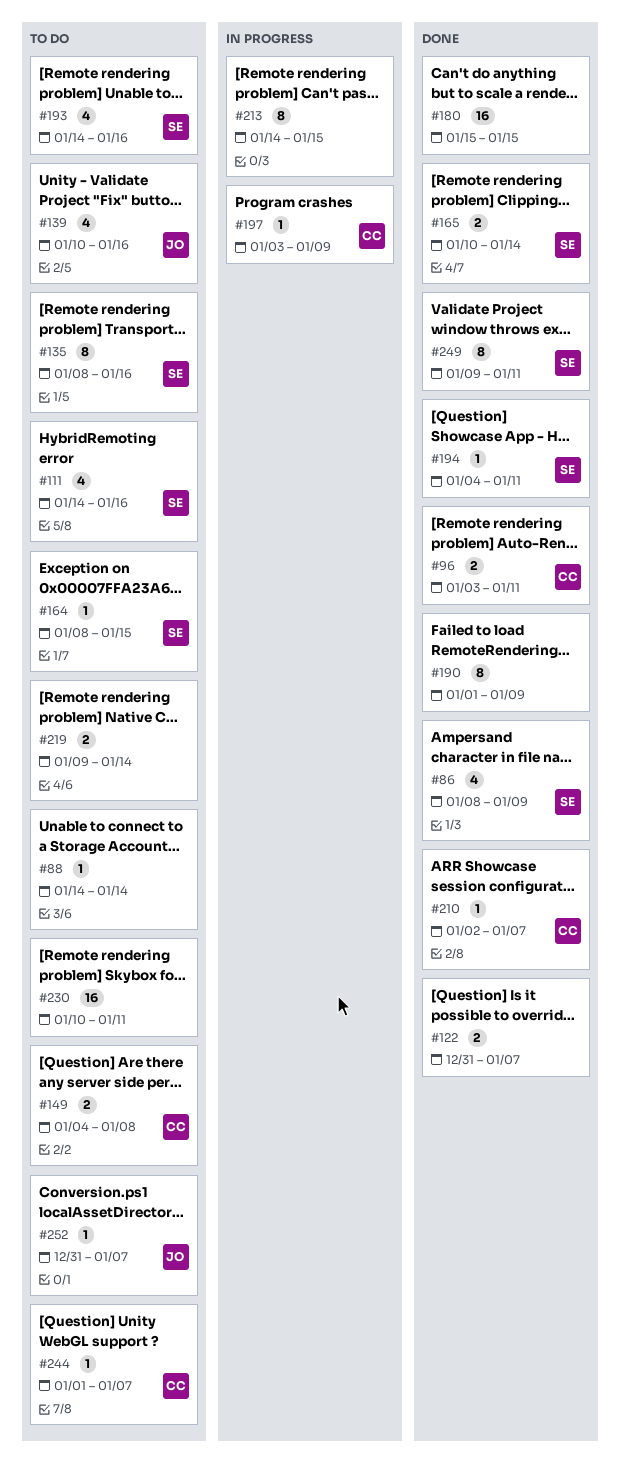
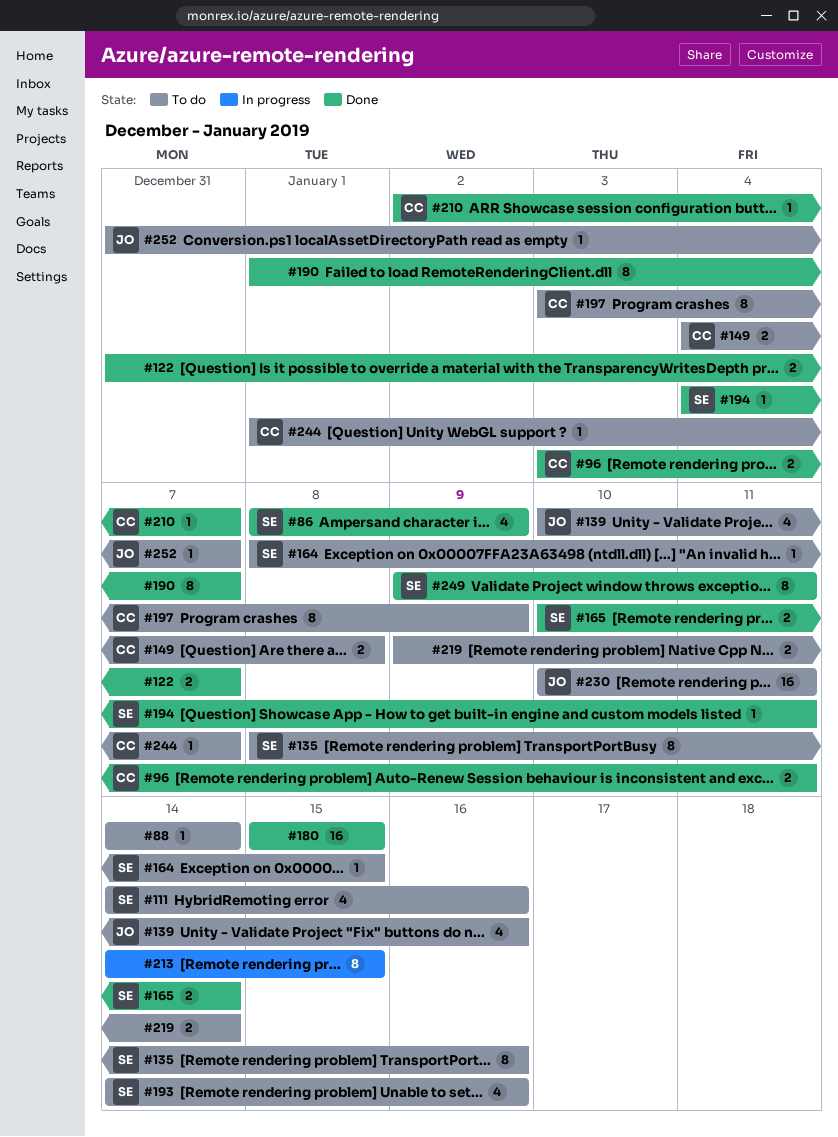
#190, due: Jan 9 -> Jan 7
#197, status: In progress -> To do
#197, estimate: 1 -> 8
#230, owner: none -> JO

